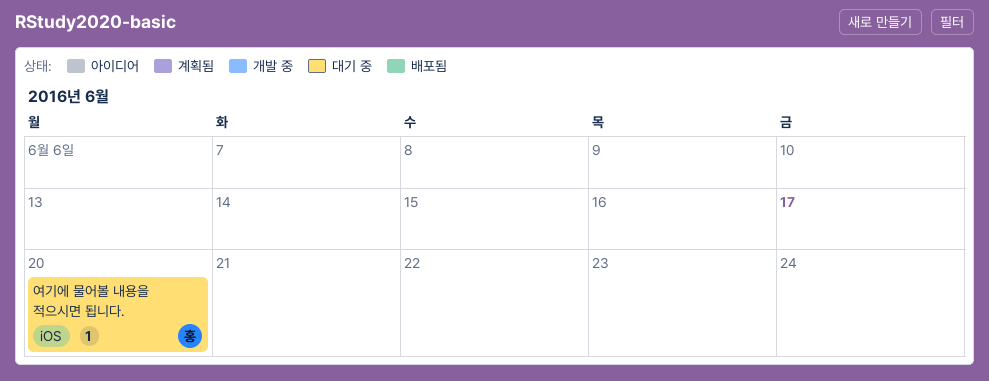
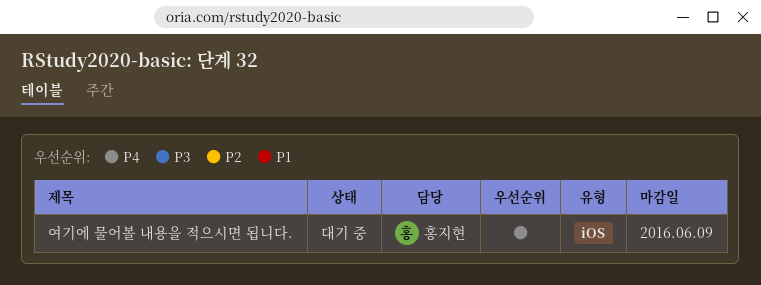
여기에 물어볼 내용을 적으시면 됩니다., due: Jun 20 -> Jun 9

